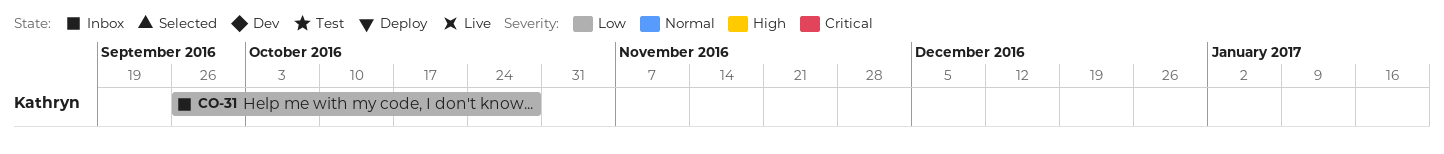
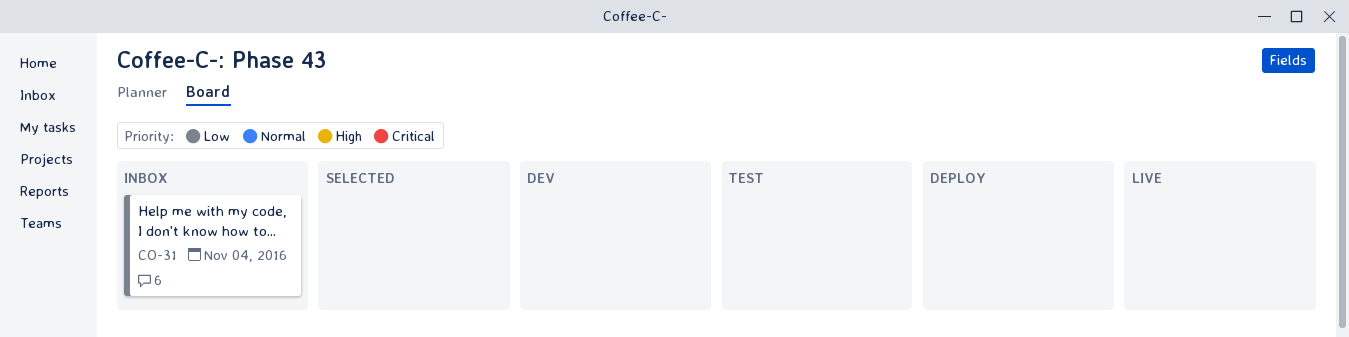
CO-31, due: Oct 28 -> Nov 4

